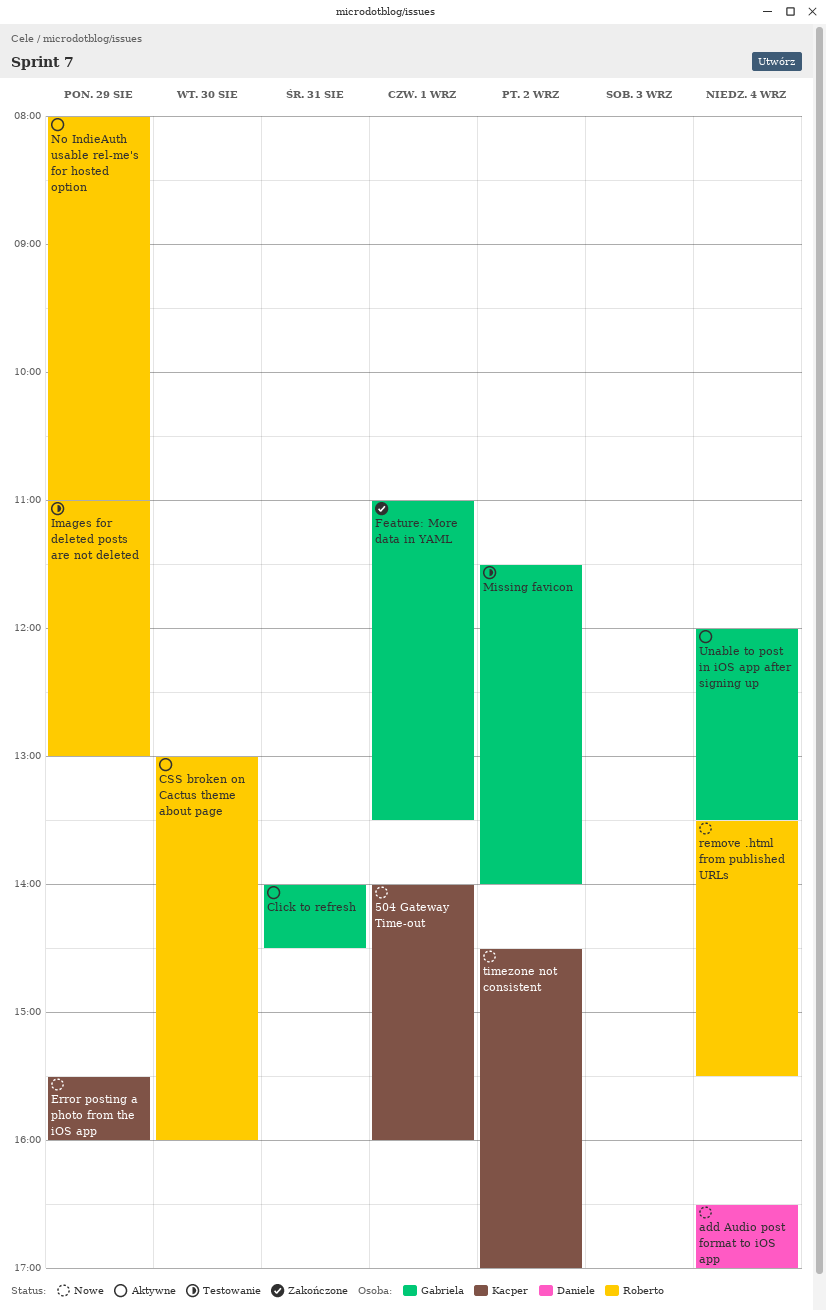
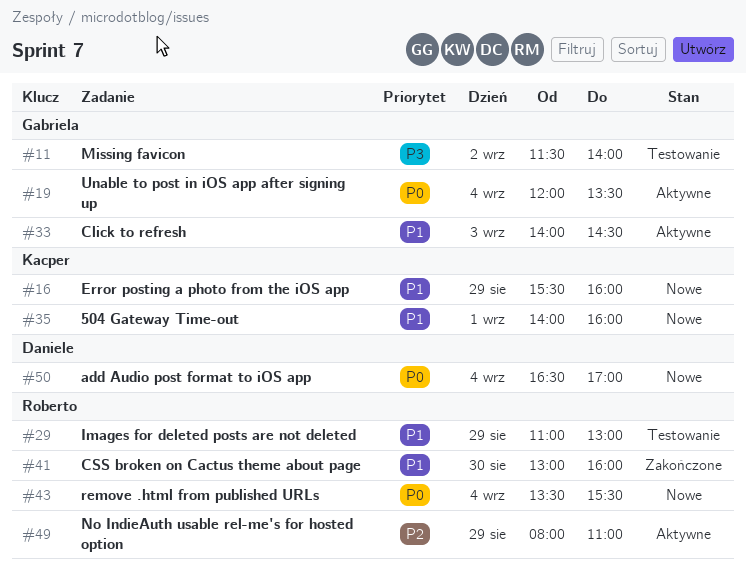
Click to refresh, day: Aug 31 -> Sep 3
CSS broken on Cactus theme about page, status: Aktywne -> Zakończone
Feature: More data in YAML: present -> none
timezone not consistent: present -> none

